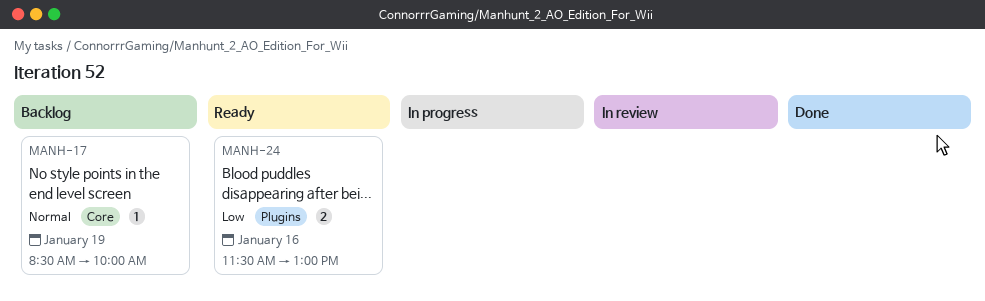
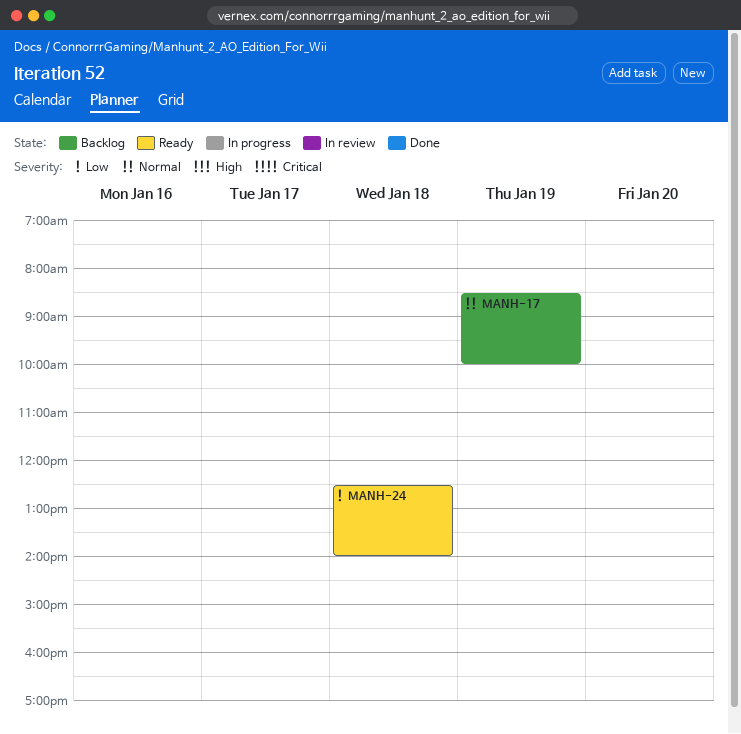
MANH-24, day: Jan 16 -> Jan 18
MANH-24, begins: 11:30 -> 12:30
MANH-24, ends: 13:00 -> 14:00

